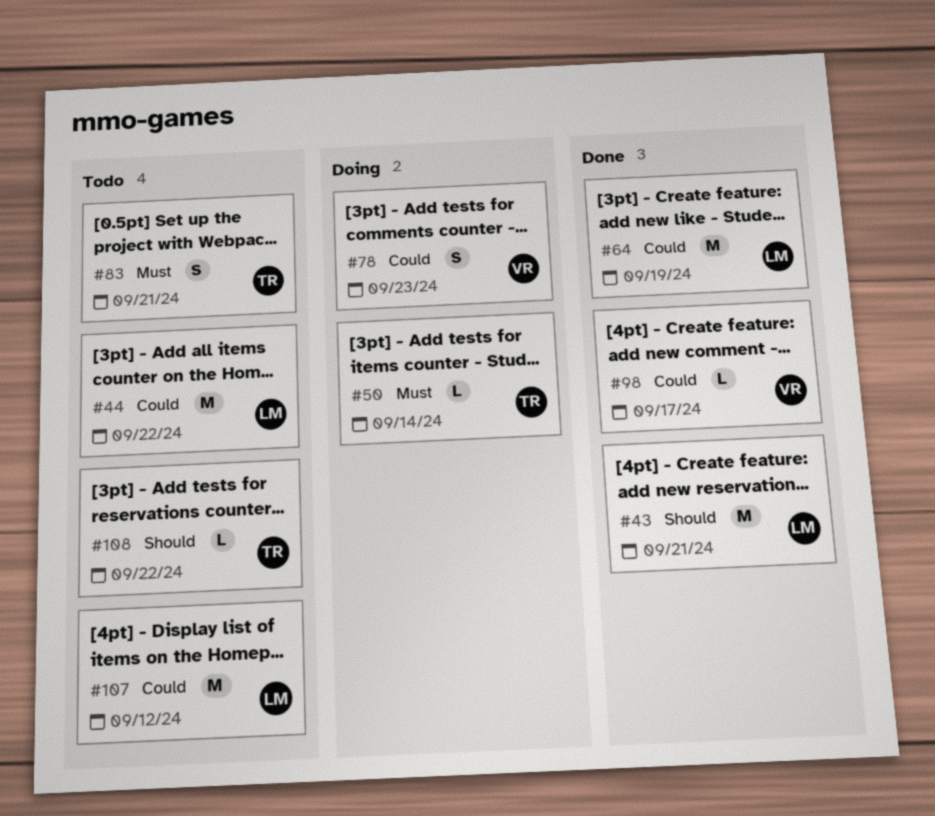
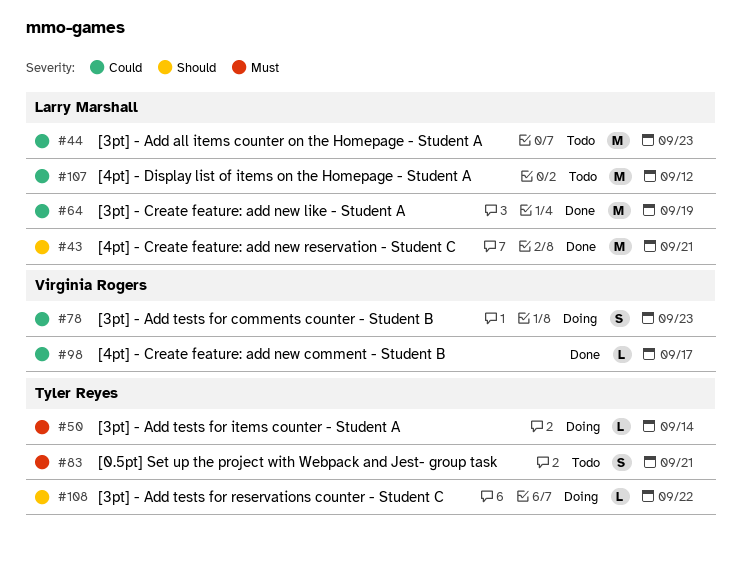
#44, due: Sep 22 -> Sep 23
#108, status: Todo -> Doing

